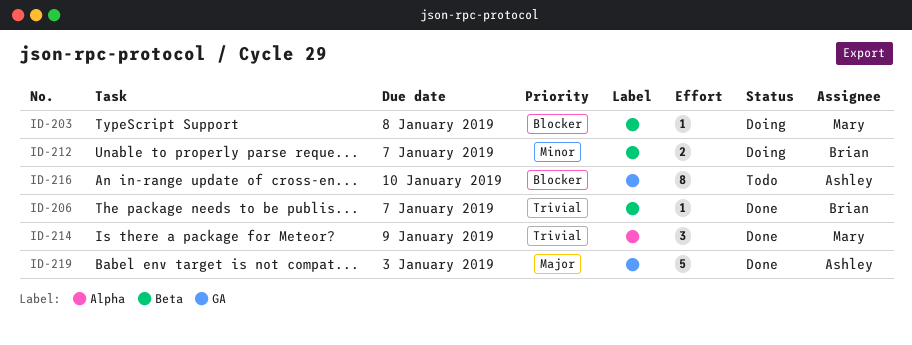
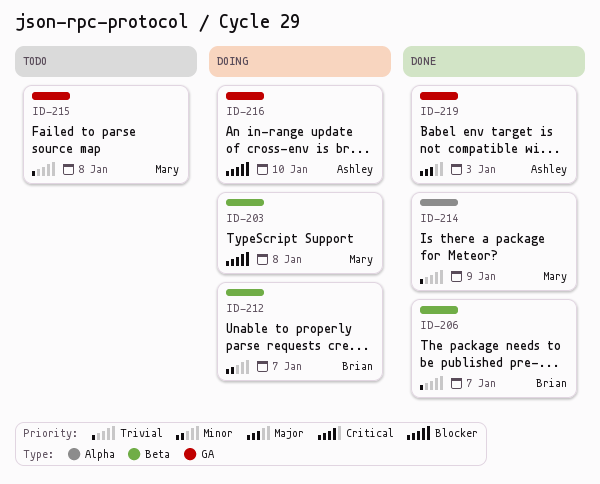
ID-215: none -> present
ID-216, status: Todo -> Doing

